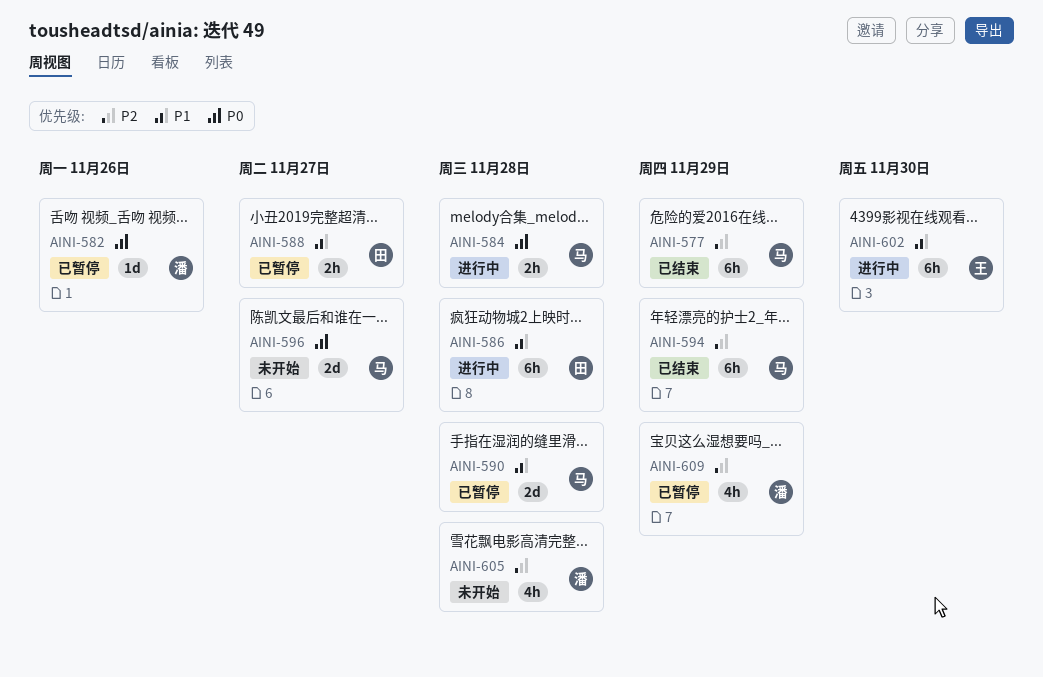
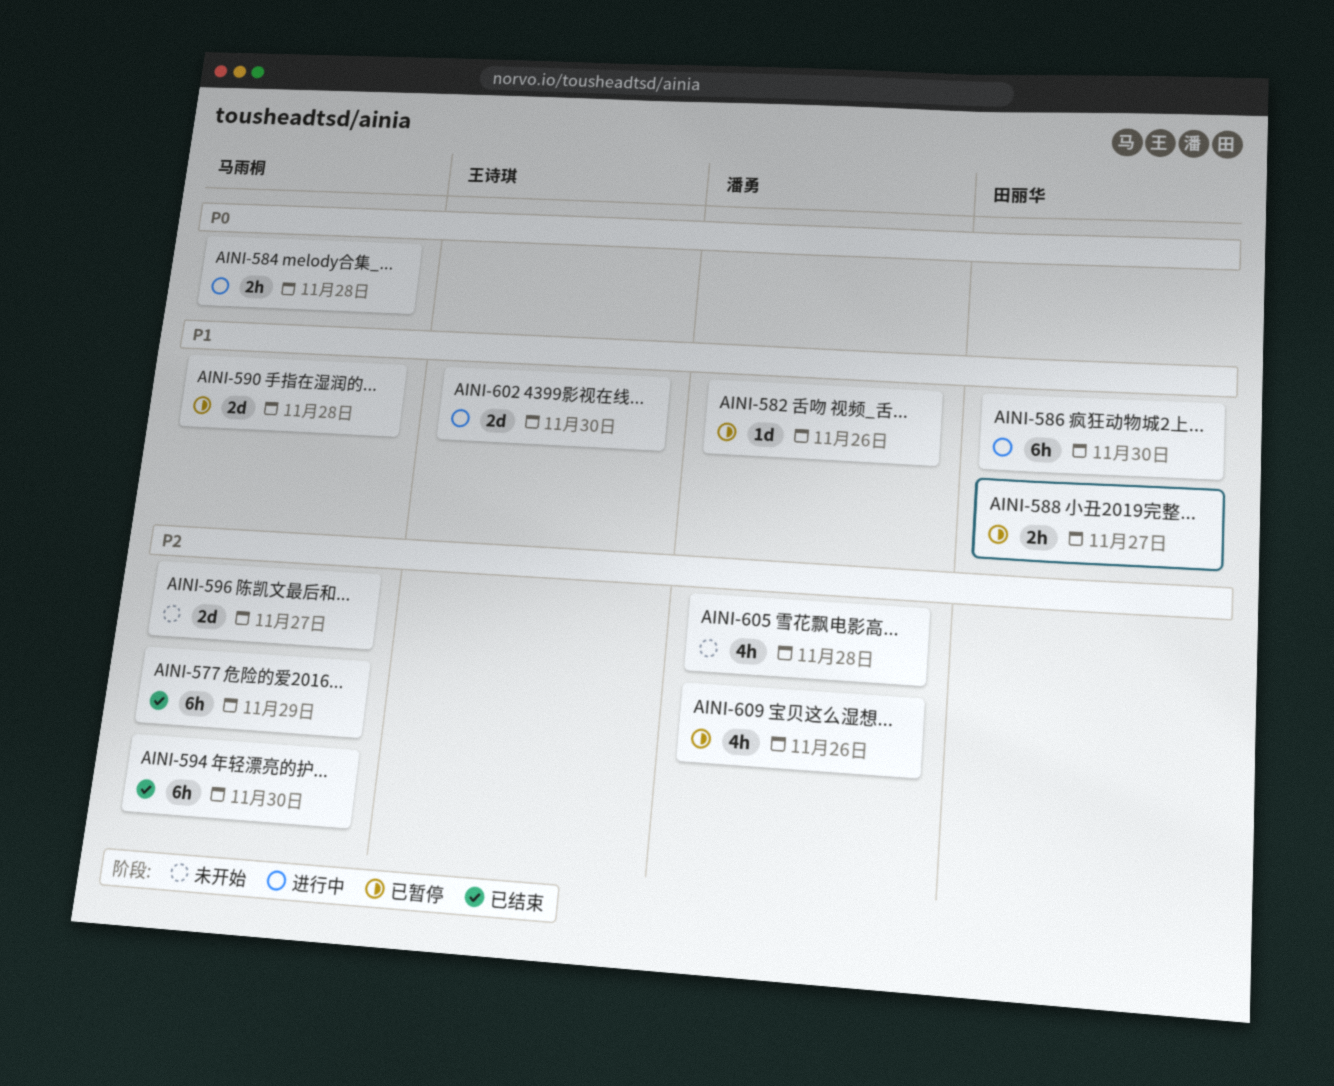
AINI-582, priority: P0 -> P1
AINI-586, due: Nov 28 -> Nov 30
AINI-594, due: Nov 29 -> Nov 30
AINI-596, priority: P0 -> P2
AINI-602, estimate: 6h -> 2d
AINI-609, due: Nov 29 -> Nov 26

